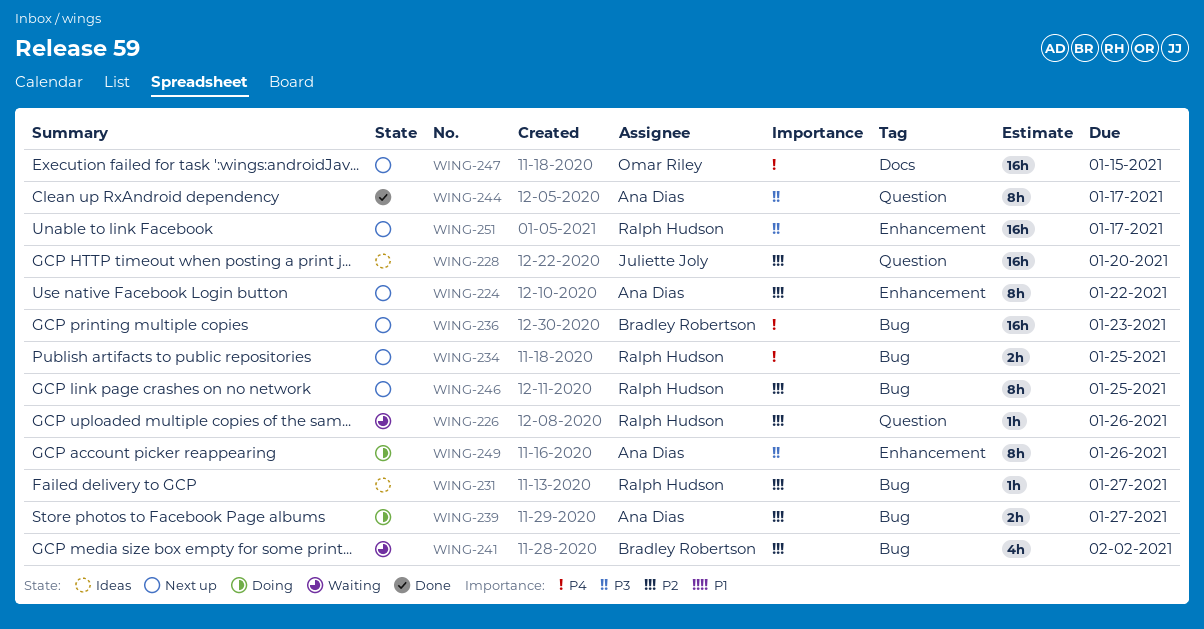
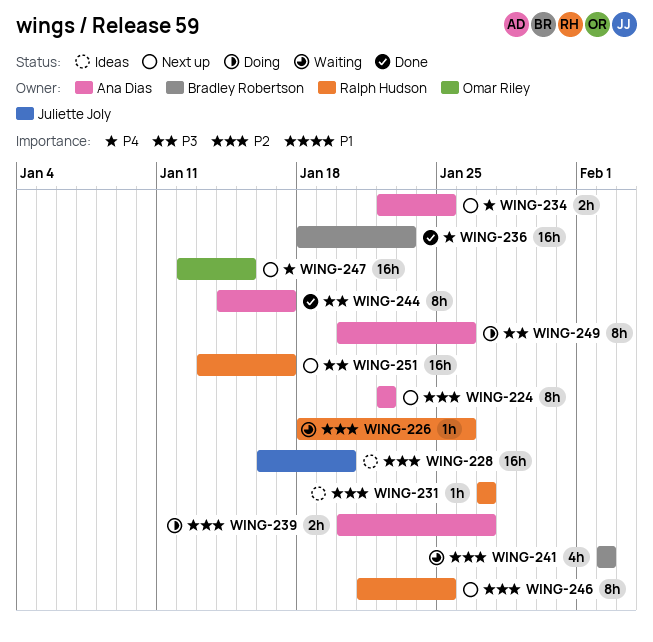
WING-234, owner: Ralph Hudson -> Ana Dias
WING-236, status: Next up -> Done

